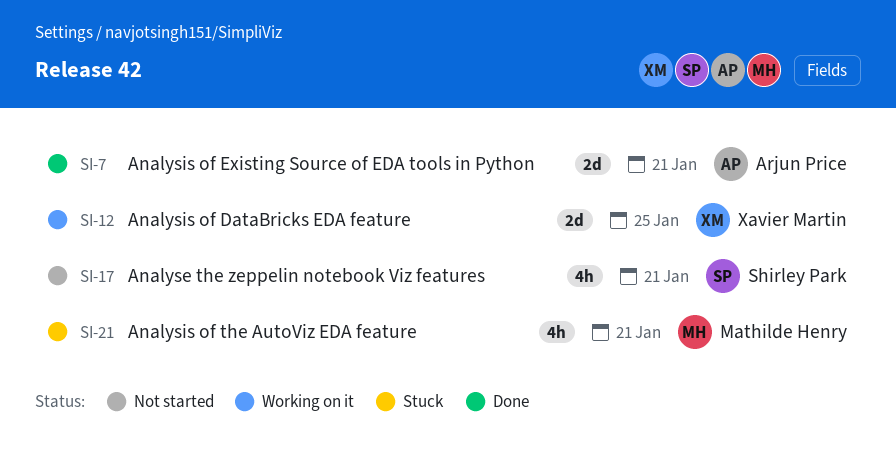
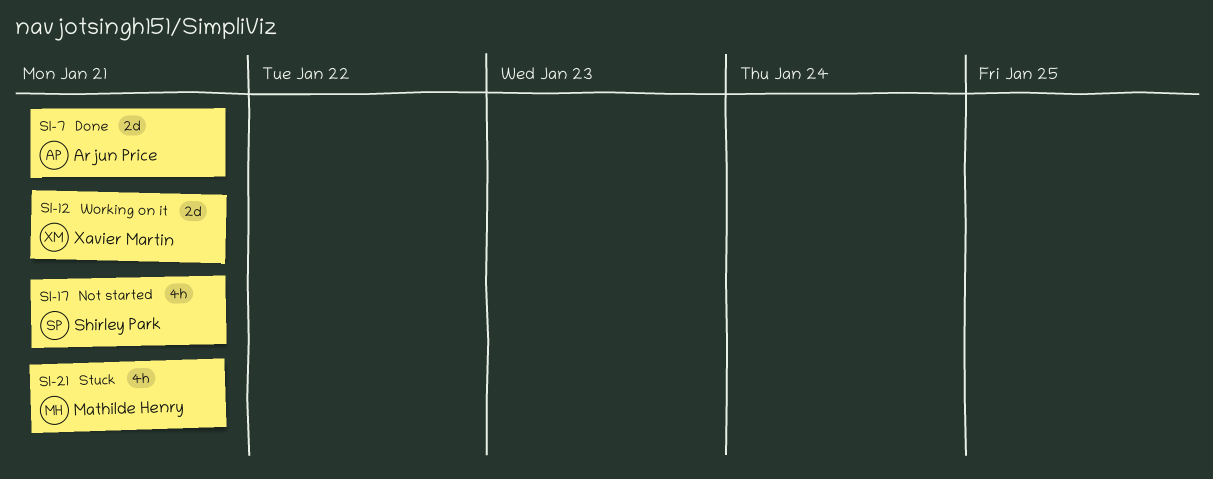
SI-12, due: Jan 25 -> Jan 21

